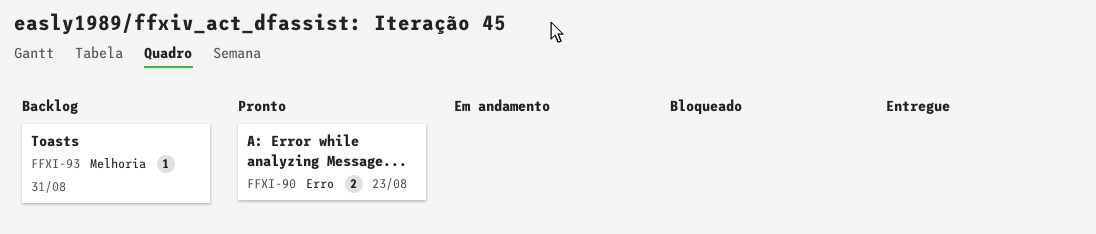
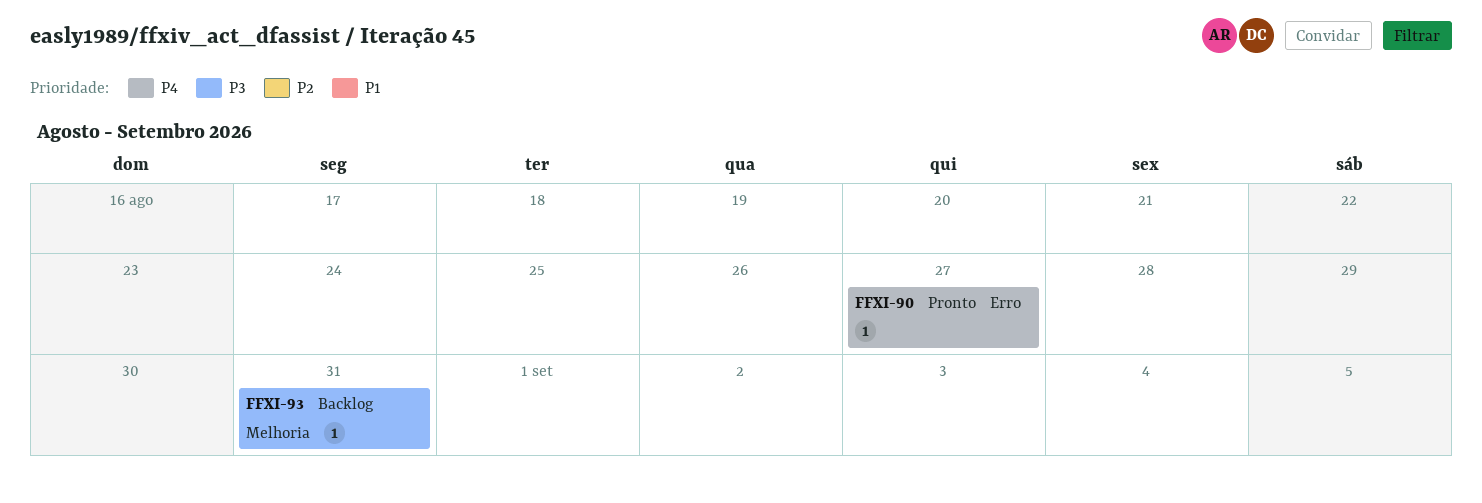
FFXI-90, estimate: 2 -> 1
FFXI-90, due: Aug 23 -> Aug 27

